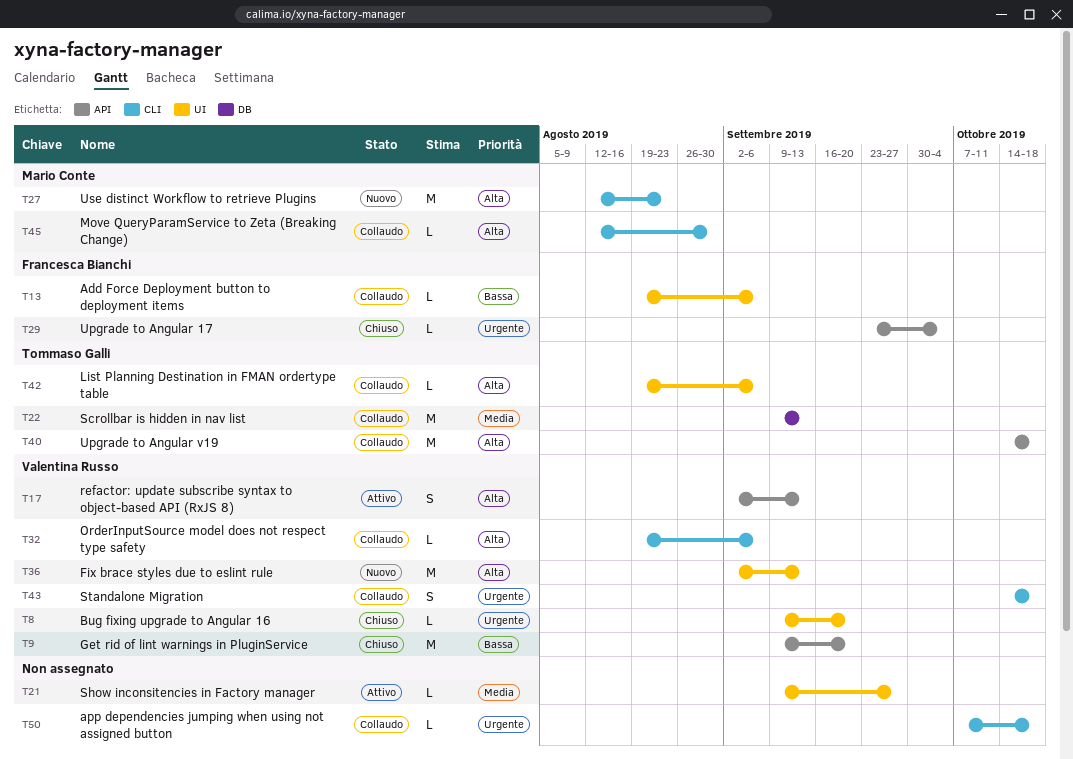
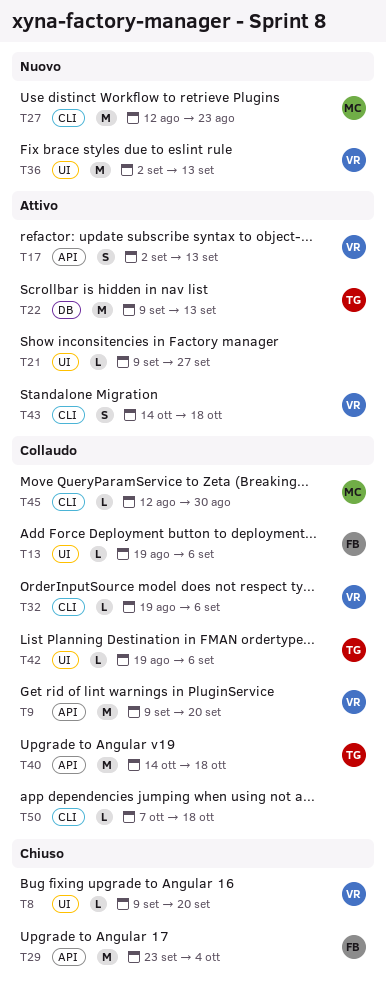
T9, status: Chiuso -> Collaudo
T22, status: Collaudo -> Attivo
T29, estimate: L -> M
T43, status: Collaudo -> Attivo

